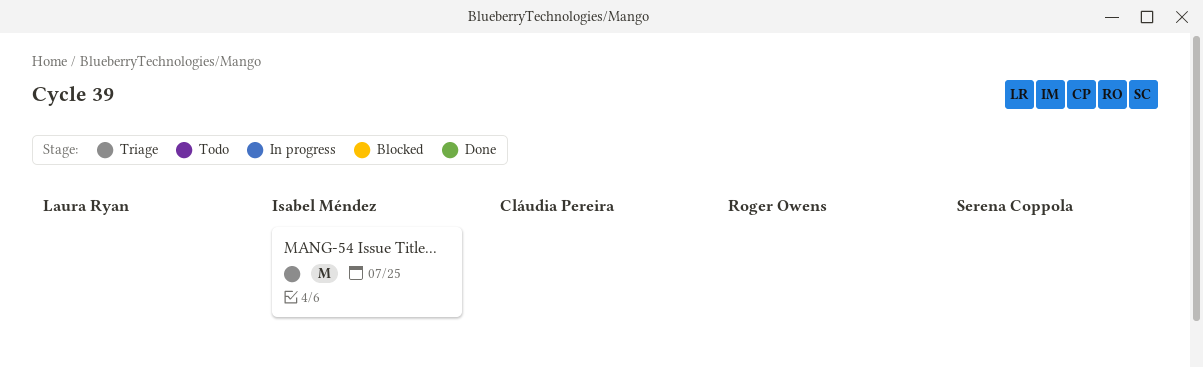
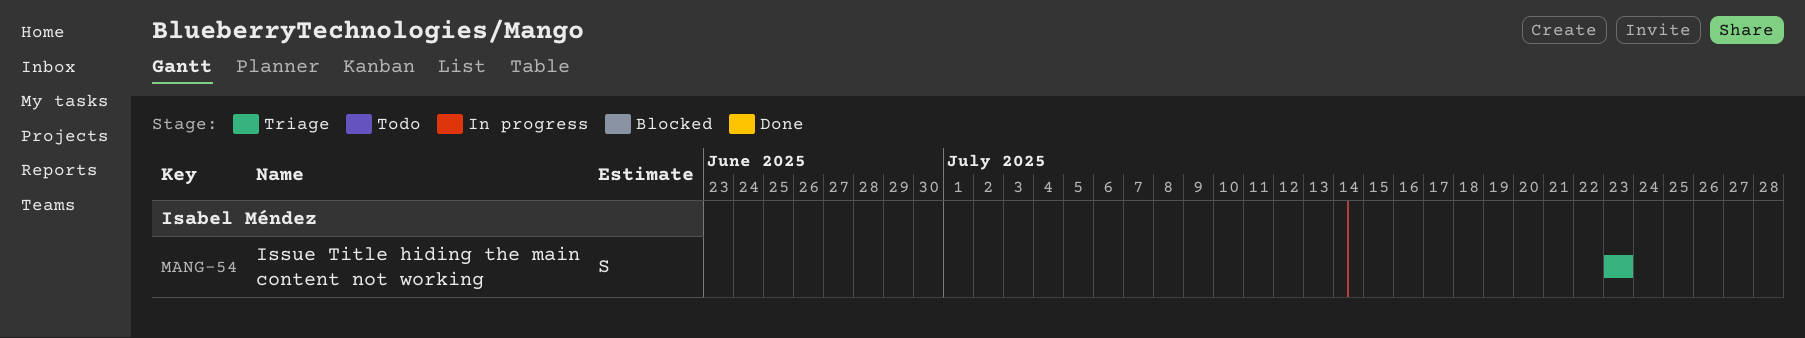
MANG-54, estimate: M -> S
MANG-54, due: Jul 25 -> Jul 23

